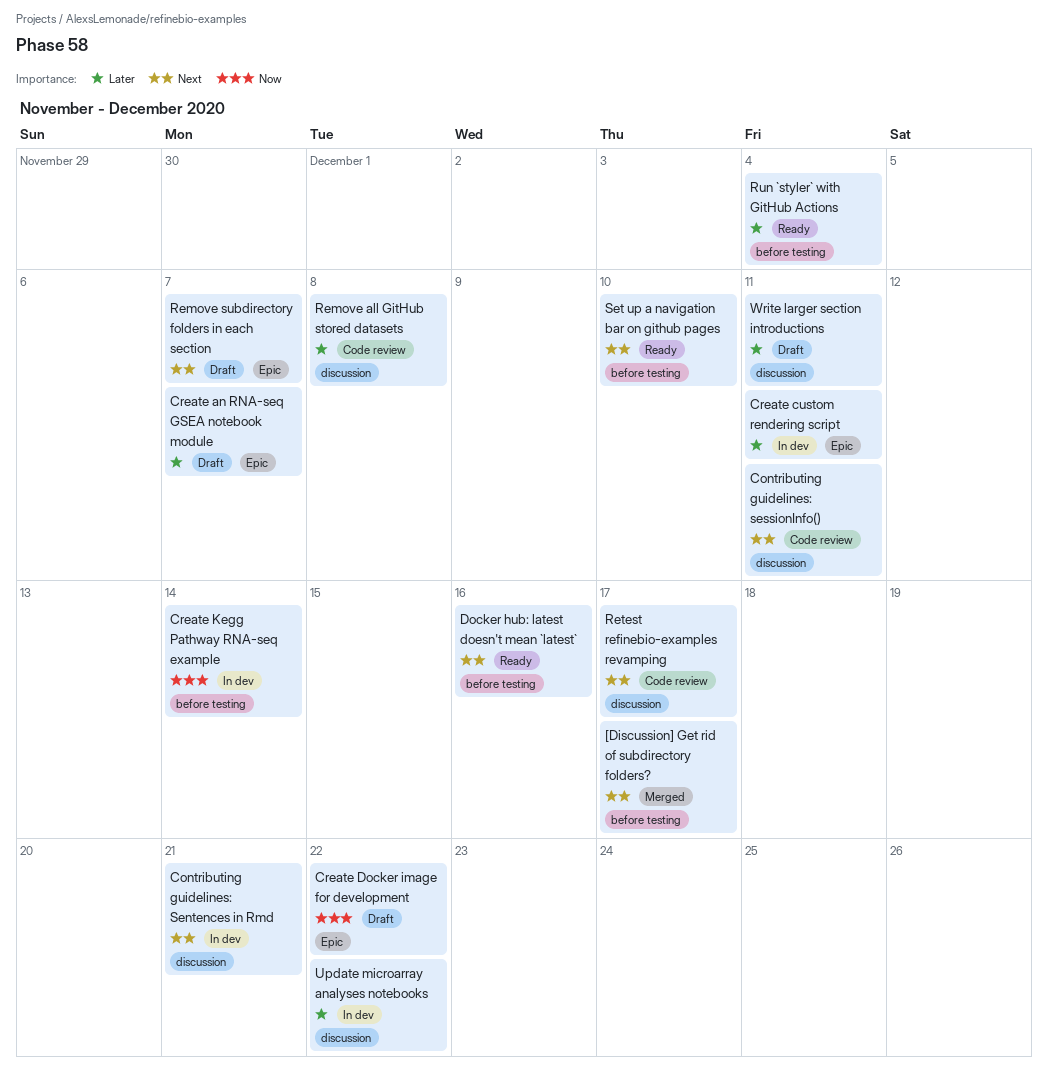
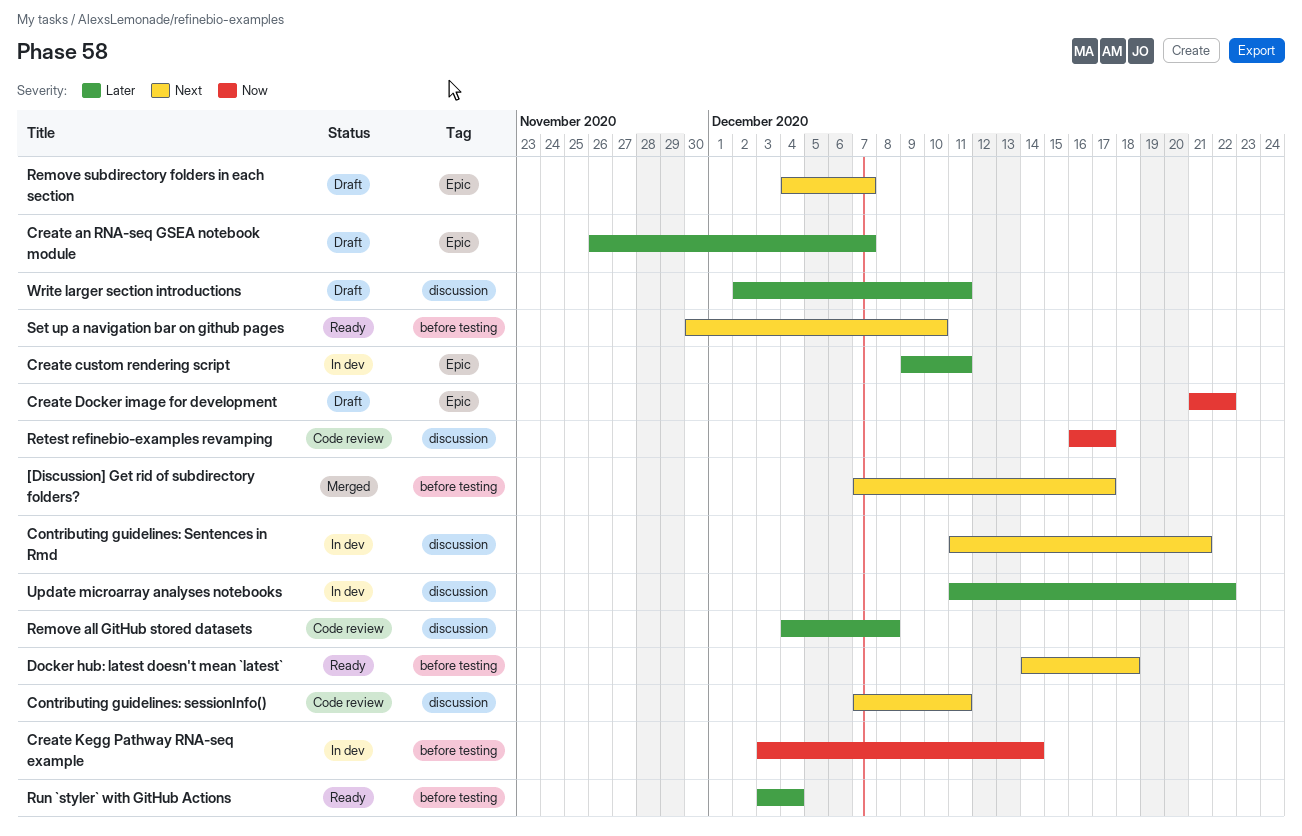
Docker hub: latest doesn't mean `latest`, due: Dec 16 -> Dec 18
Retest refinebio-examples revamping, priority: Next -> Now

